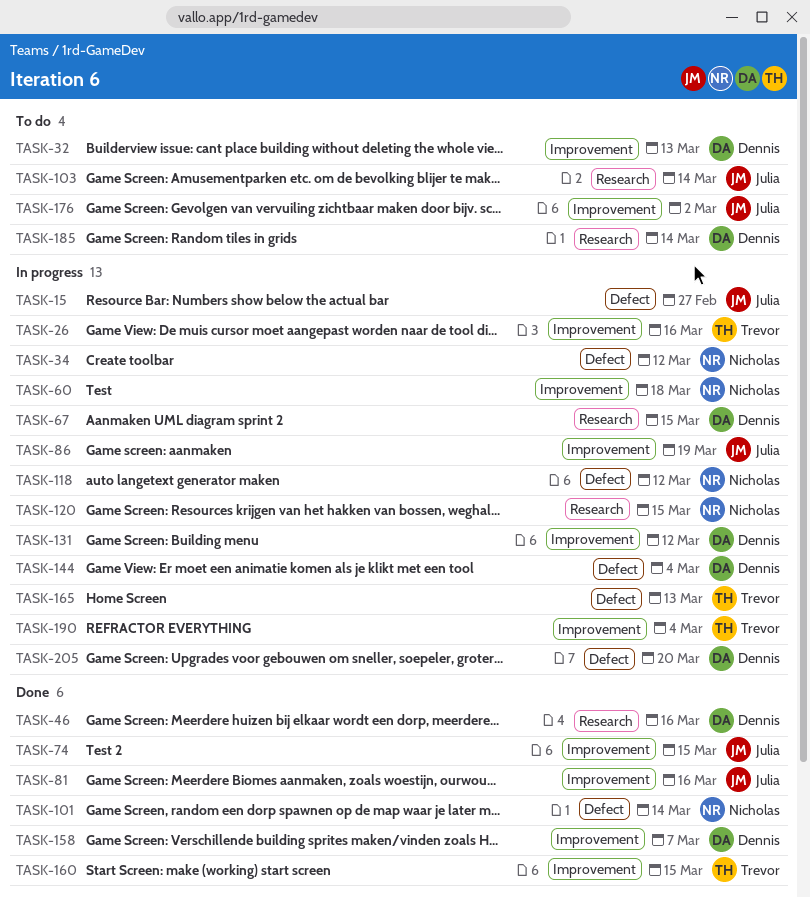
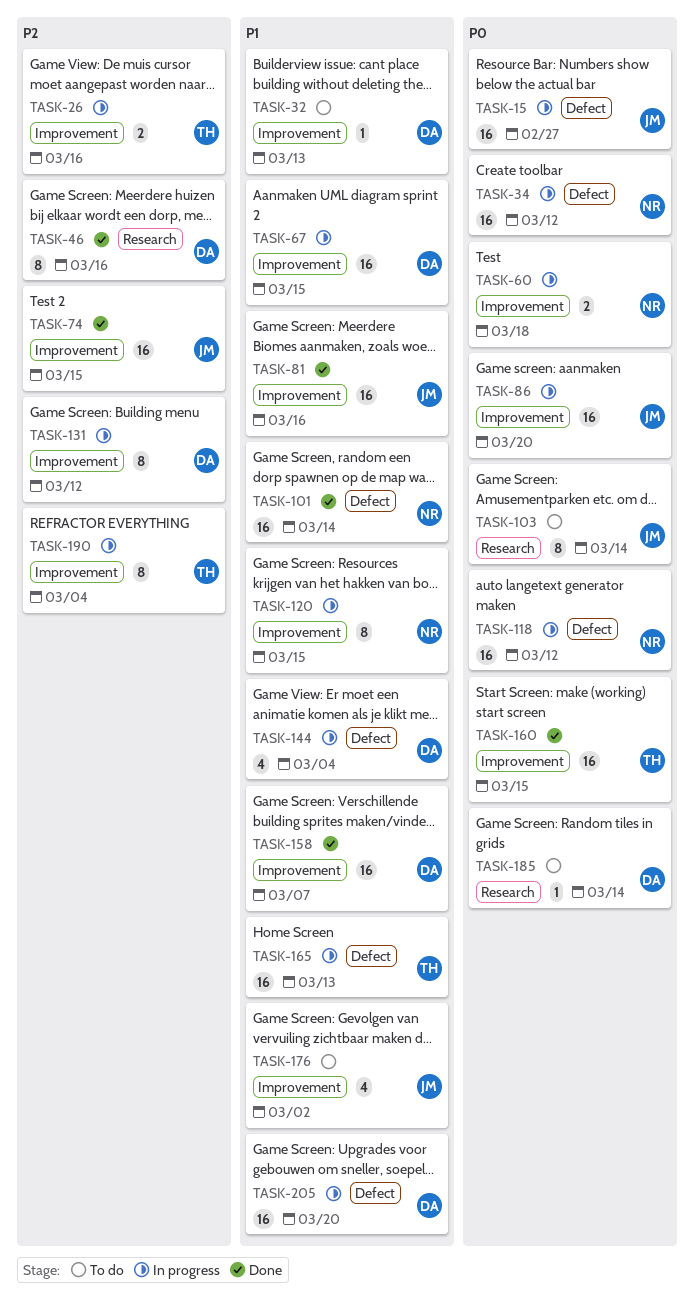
TASK-67, label: Research -> Improvement
TASK-86, due: Mar 19 -> Mar 20
TASK-120, label: Research -> Improvement

